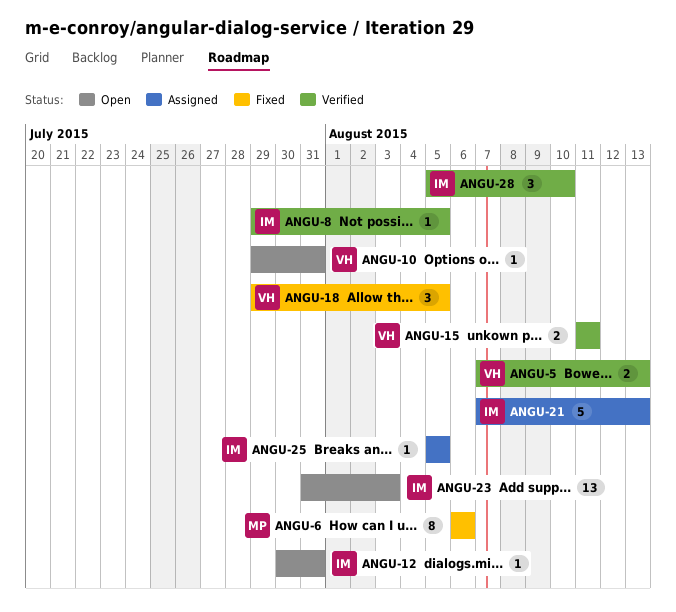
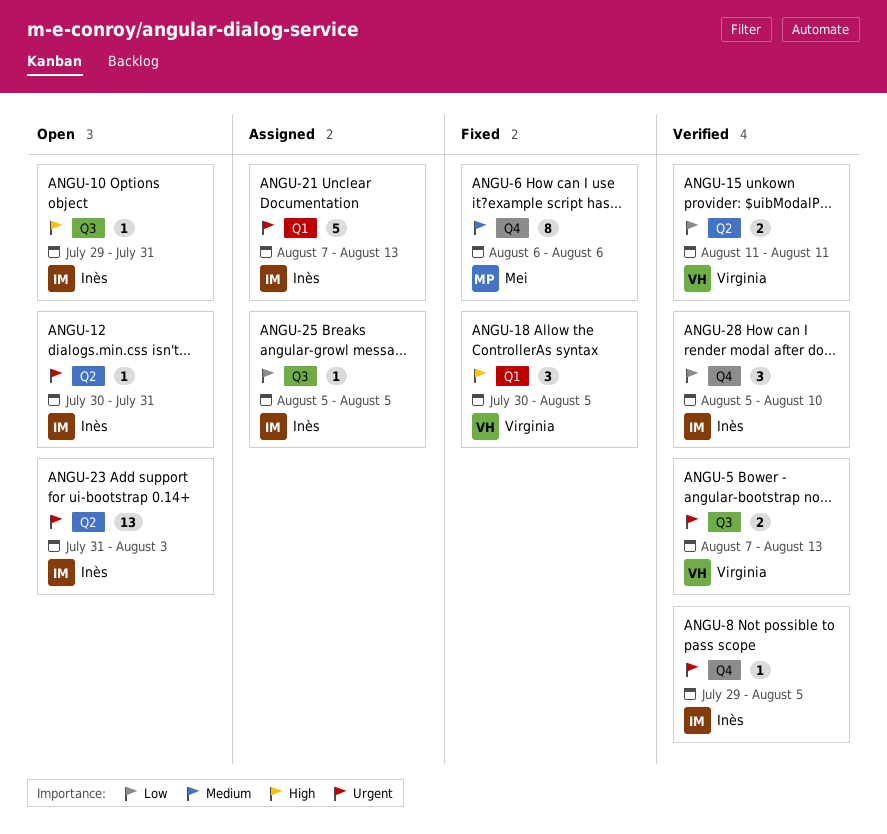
ANGU-10, owner: Virginia -> Inès
ANGU-18, start: Jul 29 -> Jul 30

